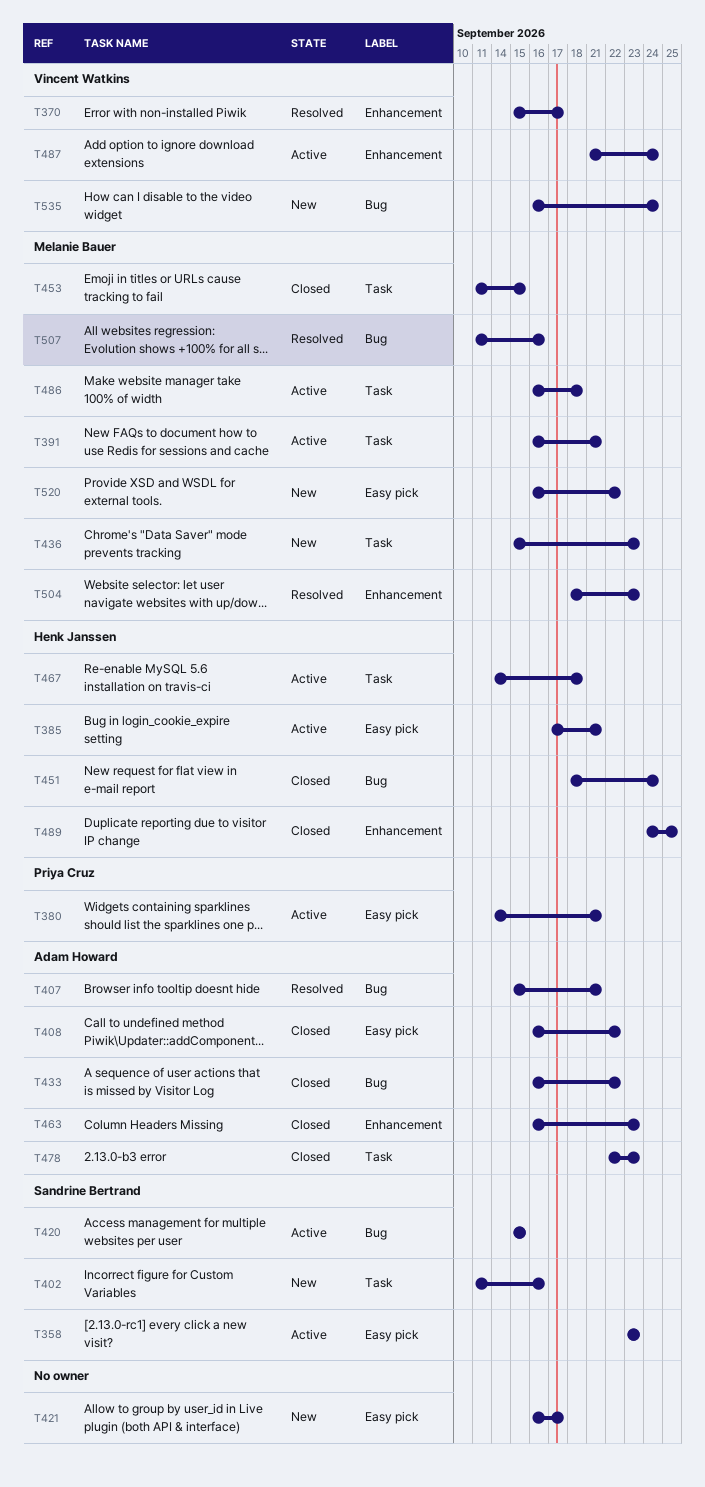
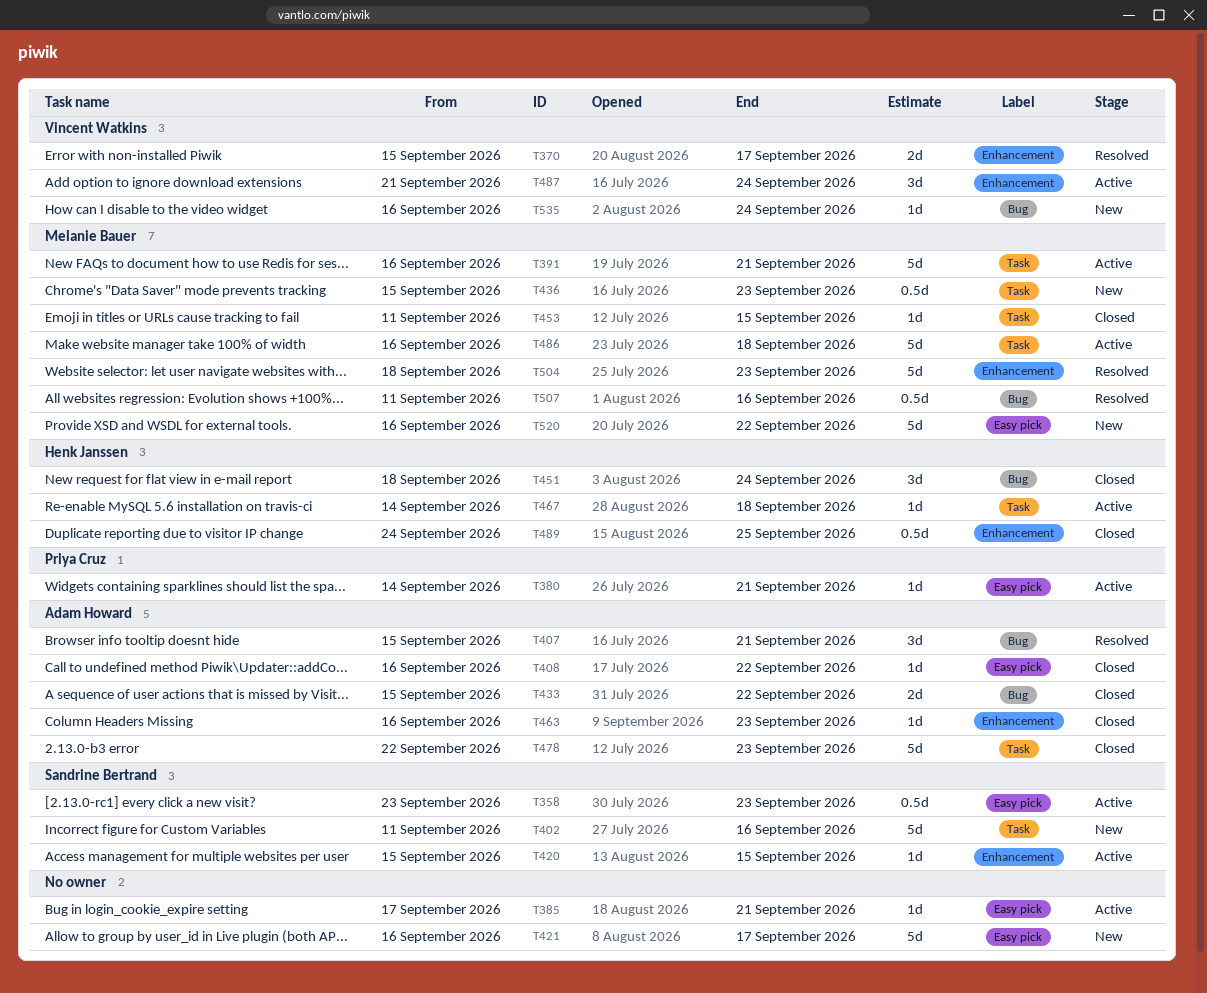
T385, owner: Henk Janssen -> none
T420, label: Bug -> Enhancement
T433, start: Sep 16 -> Sep 15

